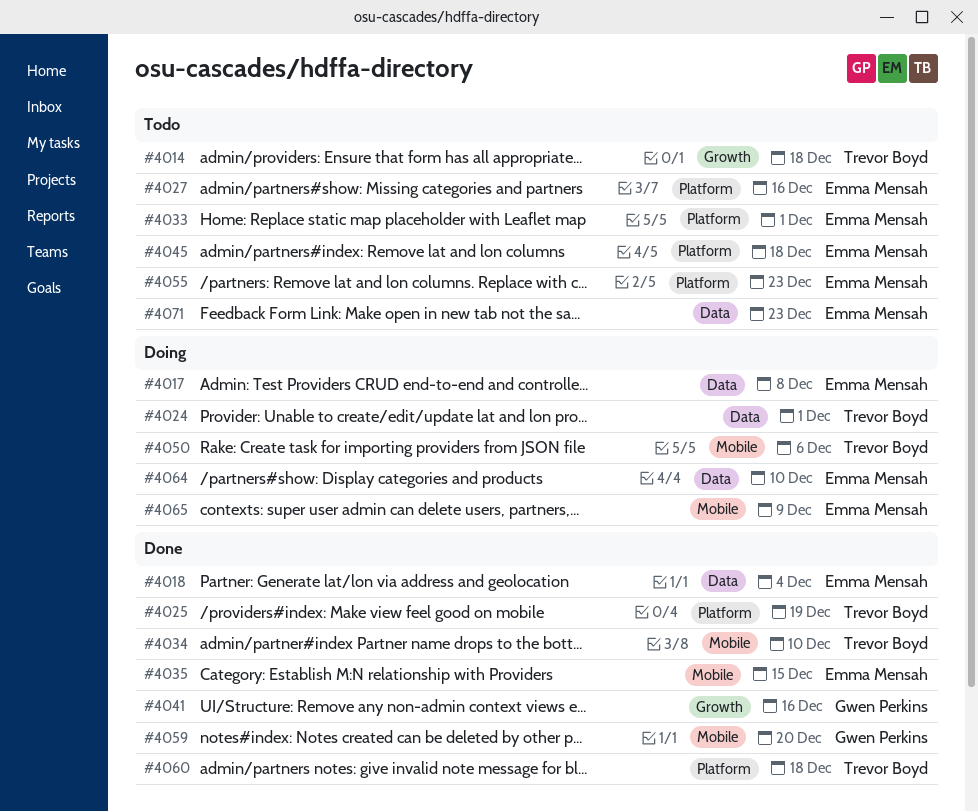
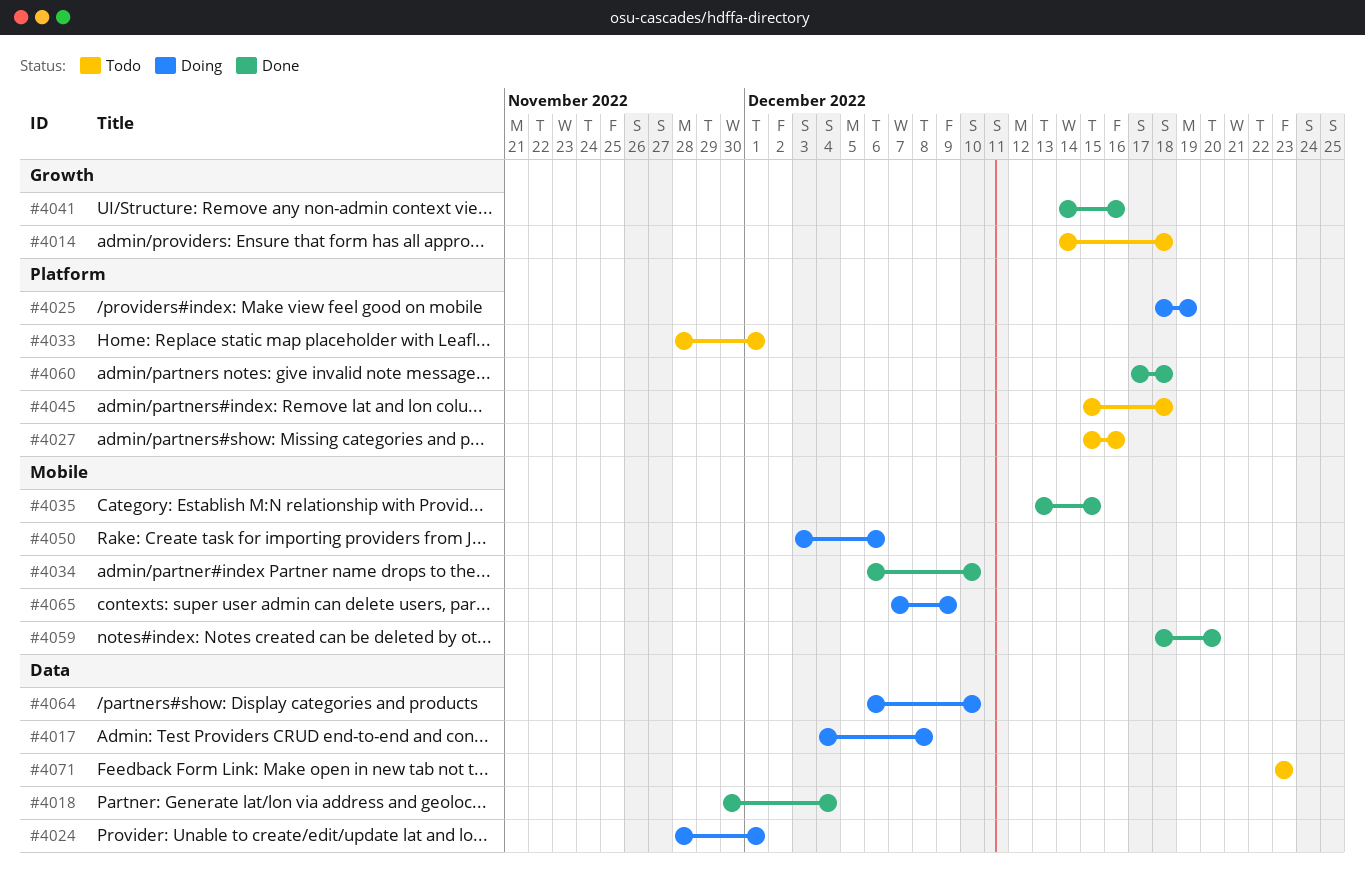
#4025, status: Done -> Doing
#4055: present -> none

